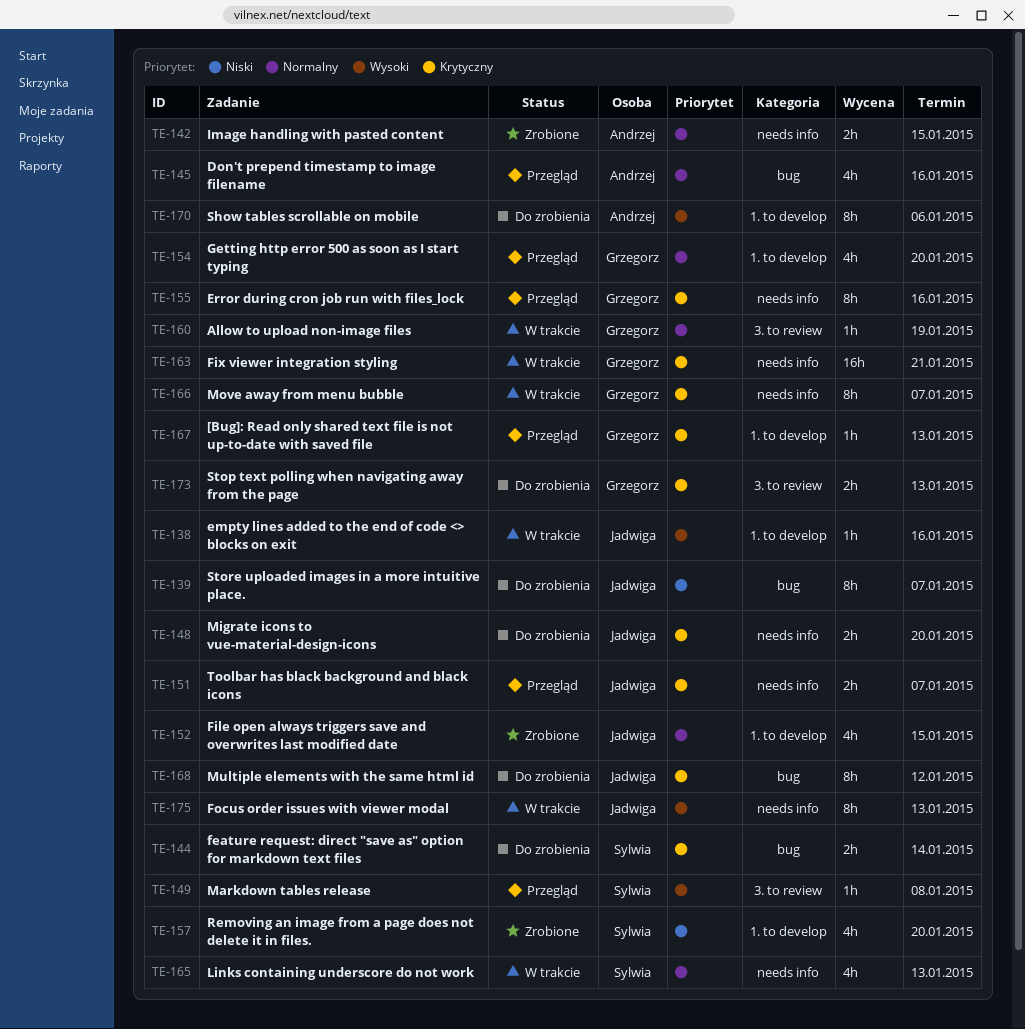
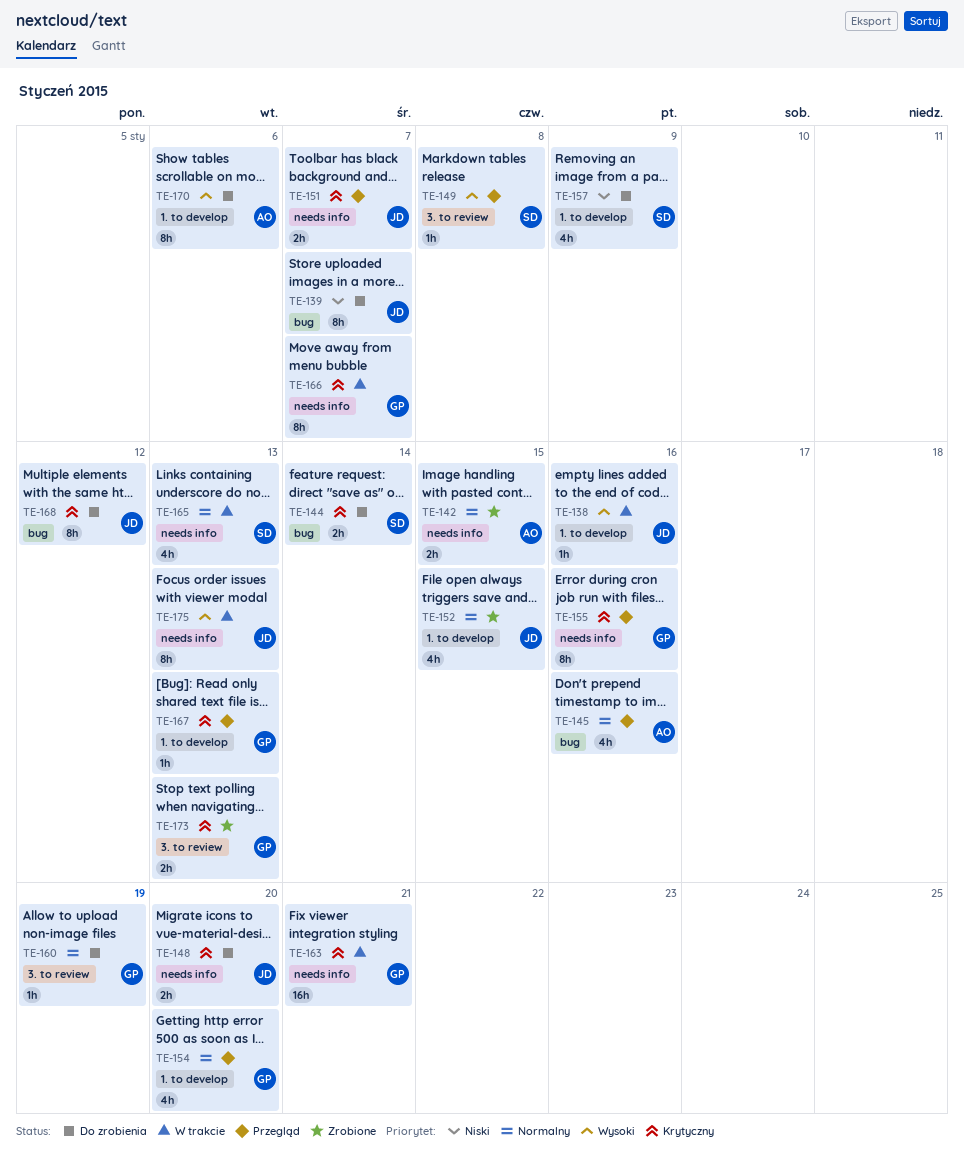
TE-157, status: Zrobione -> Do zrobienia
TE-157, due: Jan 20 -> Jan 9
TE-160, status: W trakcie -> Do zrobienia
TE-173, status: Do zrobienia -> Zrobione

